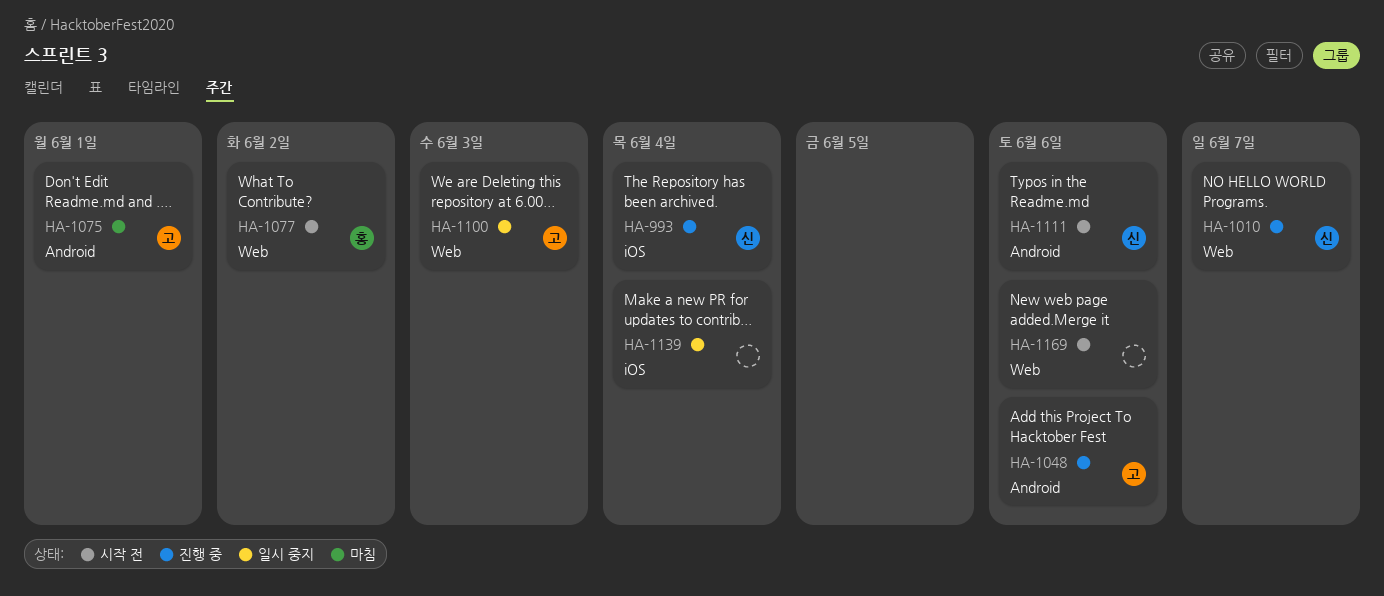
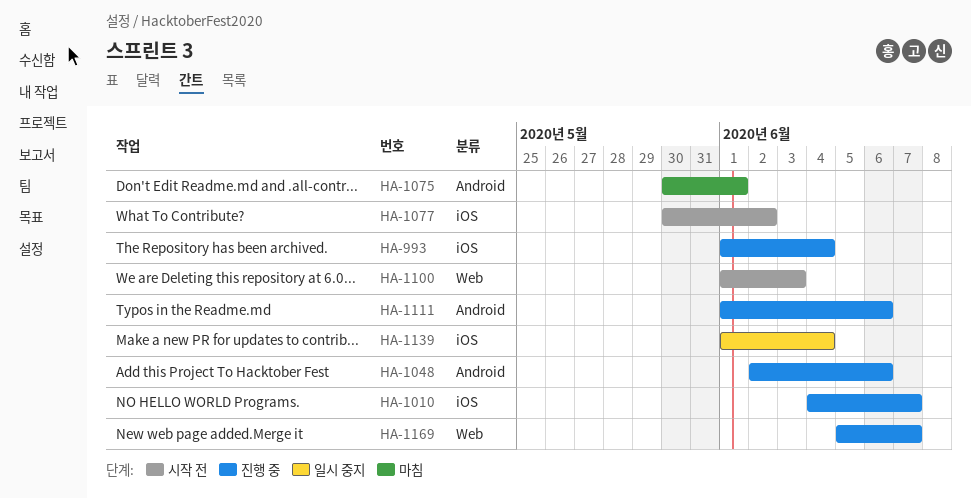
HA-1010, label: Web -> iOS
HA-1077, label: Web -> iOS
HA-1100, status: 일시 중지 -> 시작 전
HA-1111, status: 시작 전 -> 진행 중
HA-1169, status: 시작 전 -> 진행 중
HA-1169, due: Jun 6 -> Jun 7

